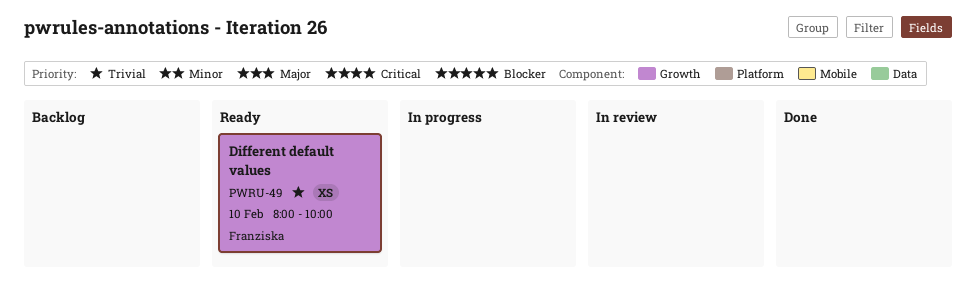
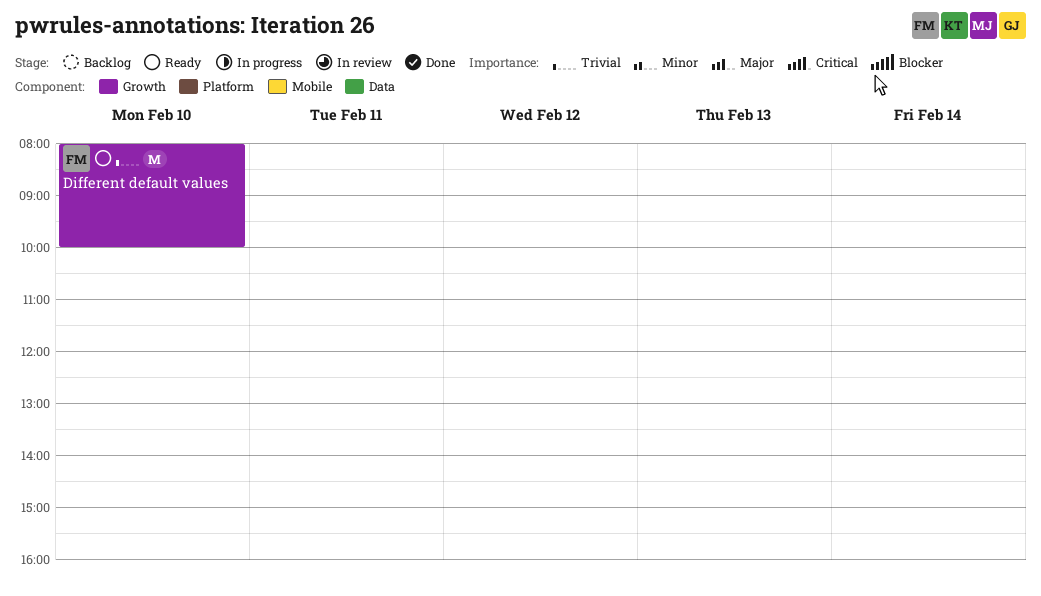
Different default values, estimate: XS -> M

